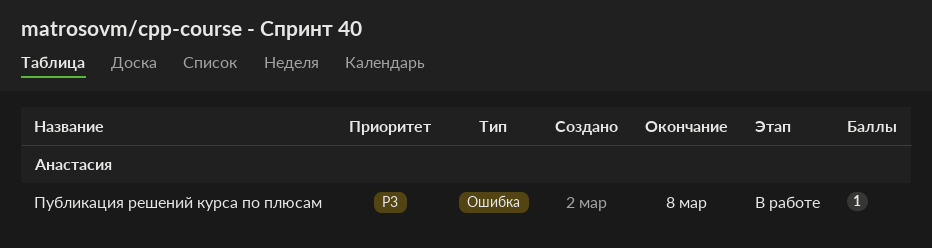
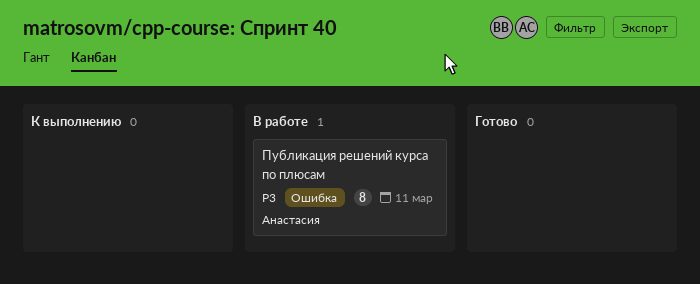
Публикация решений курса по плюсам, estimate: 1 -> 8
Публикация решений курса по плюсам, due: Mar 8 -> Mar 11

